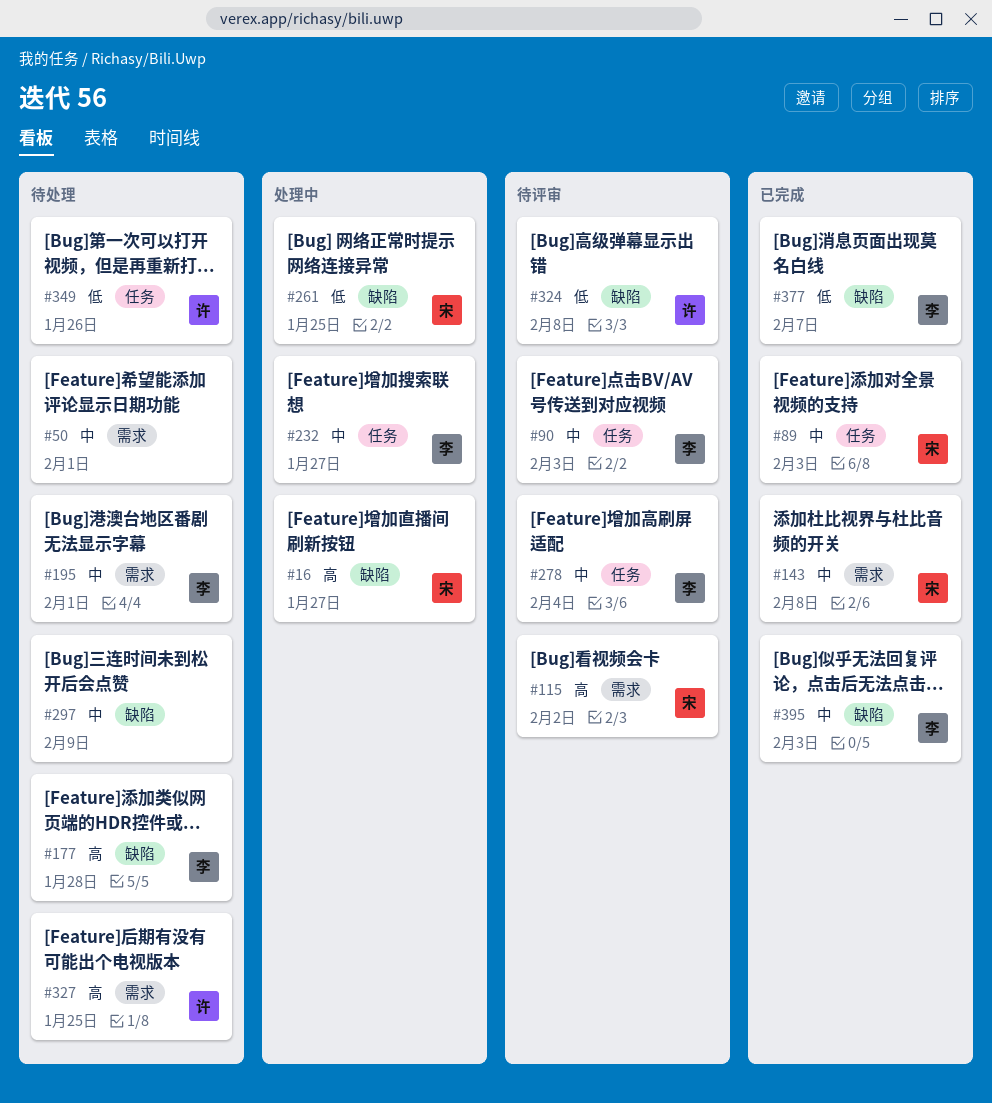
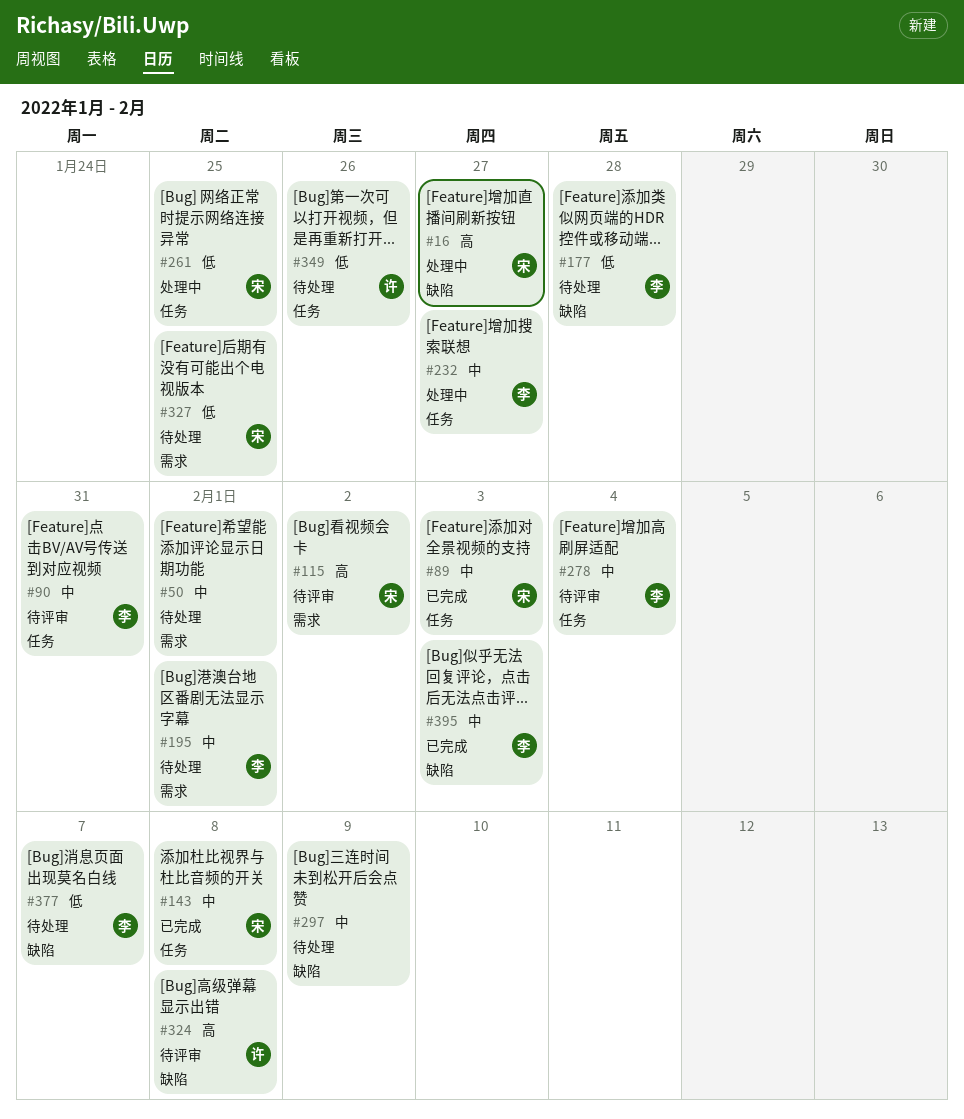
#90, due: Feb 3 -> Jan 31
#143, label: 需求 -> 任务
#177, priority: 高 -> 低
#261, label: 缺陷 -> 任务
#324, priority: 低 -> 高
#327, owner: 许 -> 宋
#327, priority: 高 -> 低
#377, status: 已完成 -> 待处理

